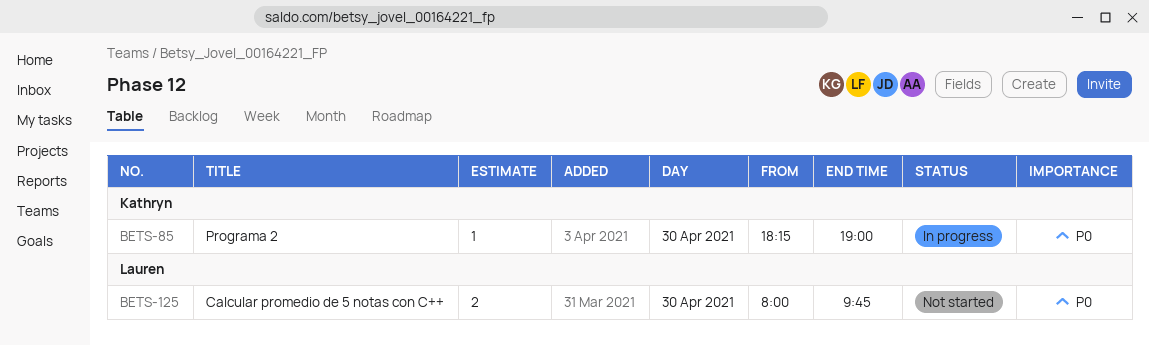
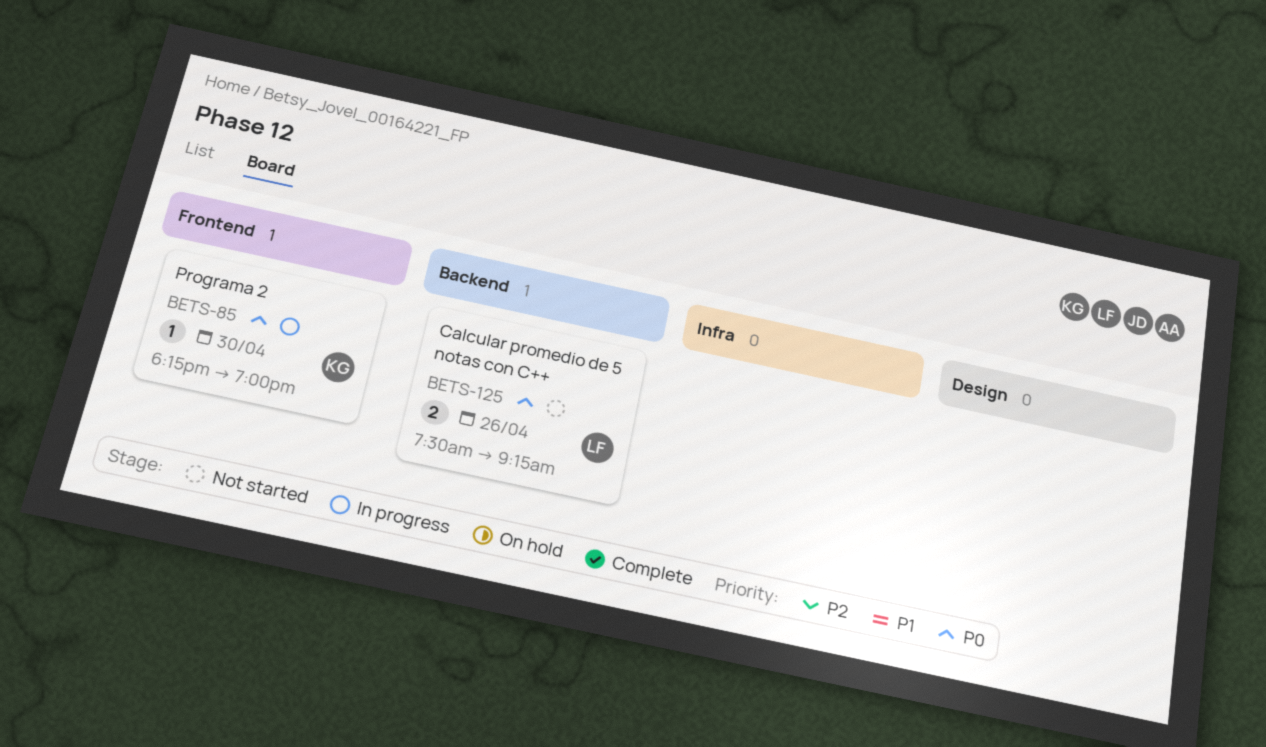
BETS-125, day: Apr 30 -> Apr 26
BETS-125, begins: 08:00 -> 07:30
BETS-125, ends: 09:45 -> 09:15

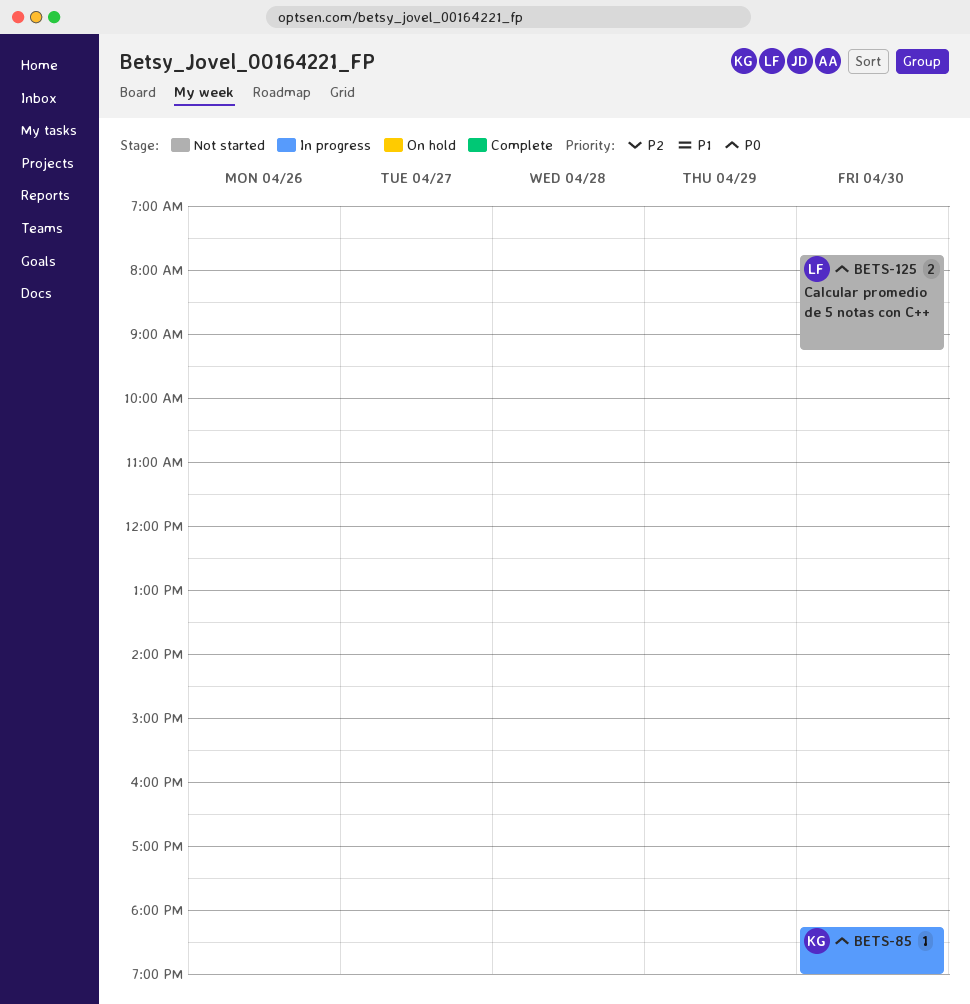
BETS-125, day: Apr 26 -> Apr 30
BETS-125, begins: 07:30 -> 07:45

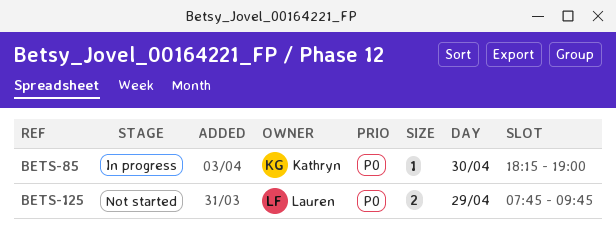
BETS-125, day: Apr 30 -> Apr 29
BETS-125, ends: 09:15 -> 09:45

